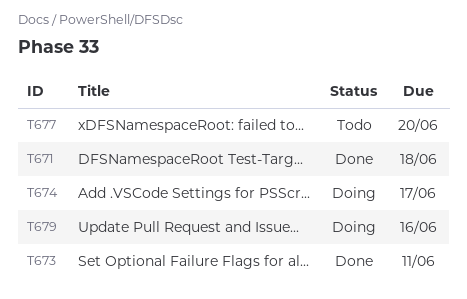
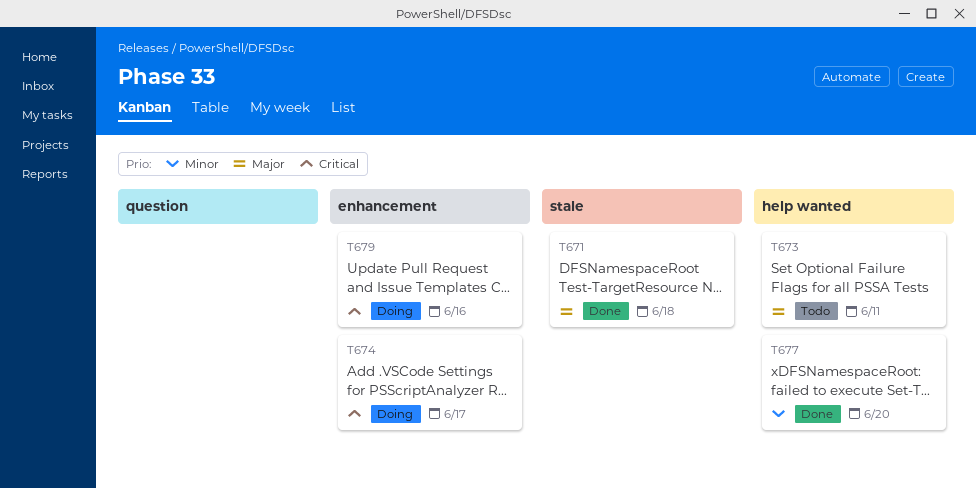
T673, status: Done -> Todo
T677, status: Todo -> Done

